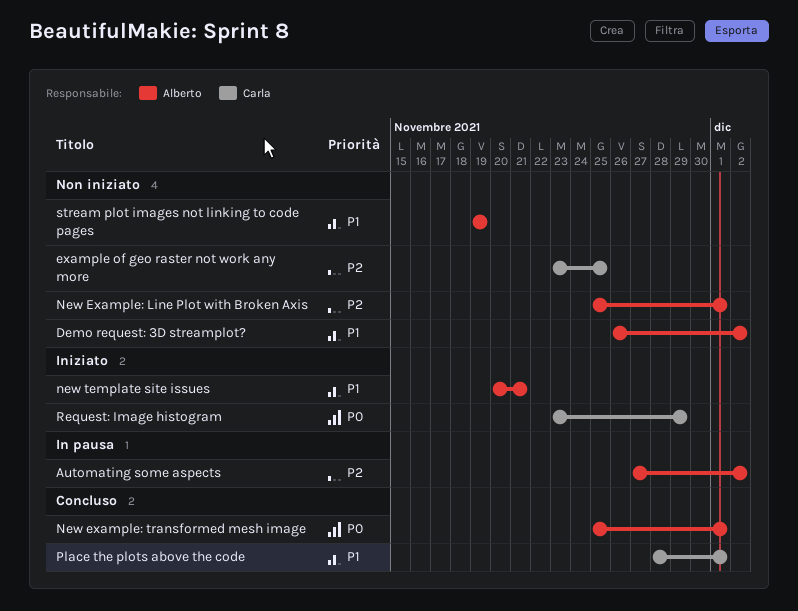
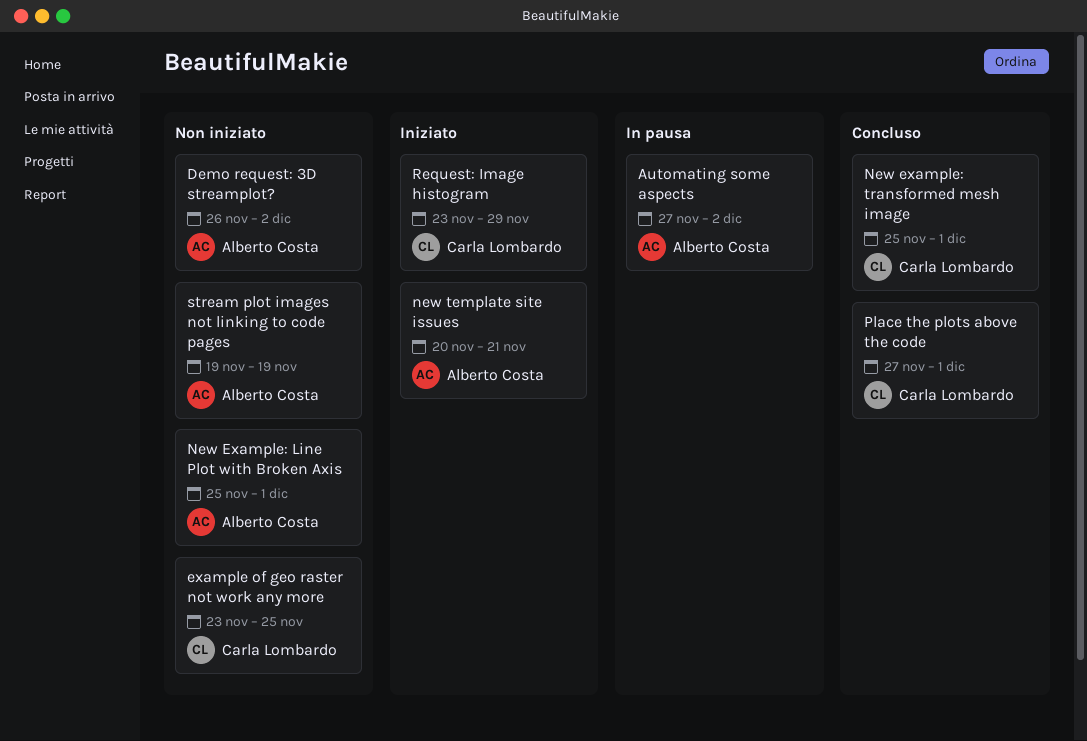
New example: transformed mesh image, owner: Alberto Costa -> Carla Lombardo
Place the plots above the code, start: Nov 28 -> Nov 27

